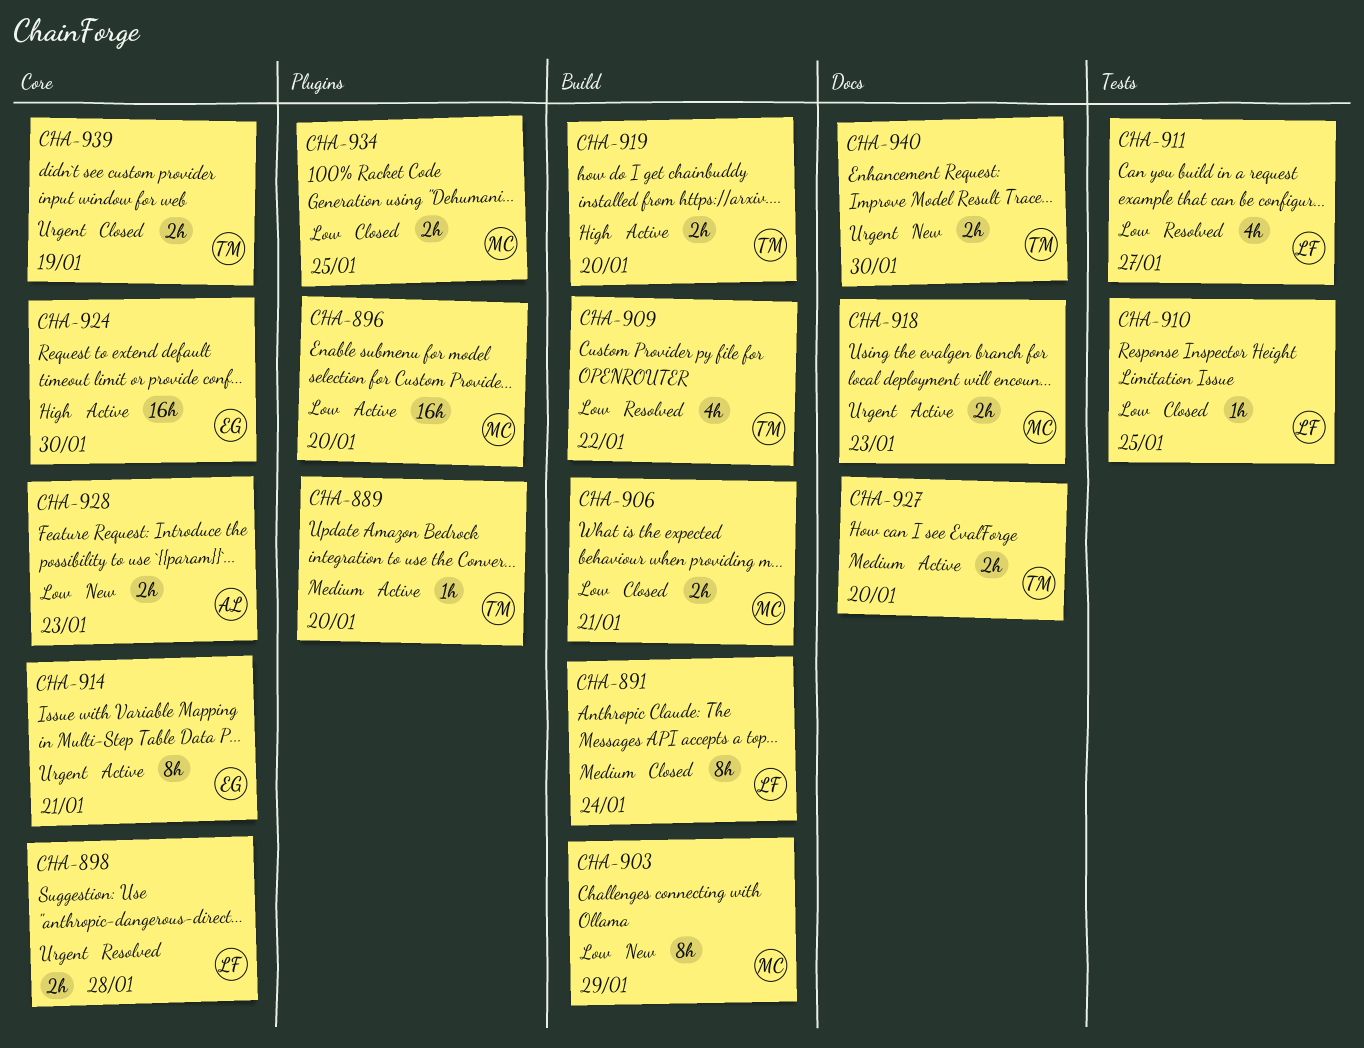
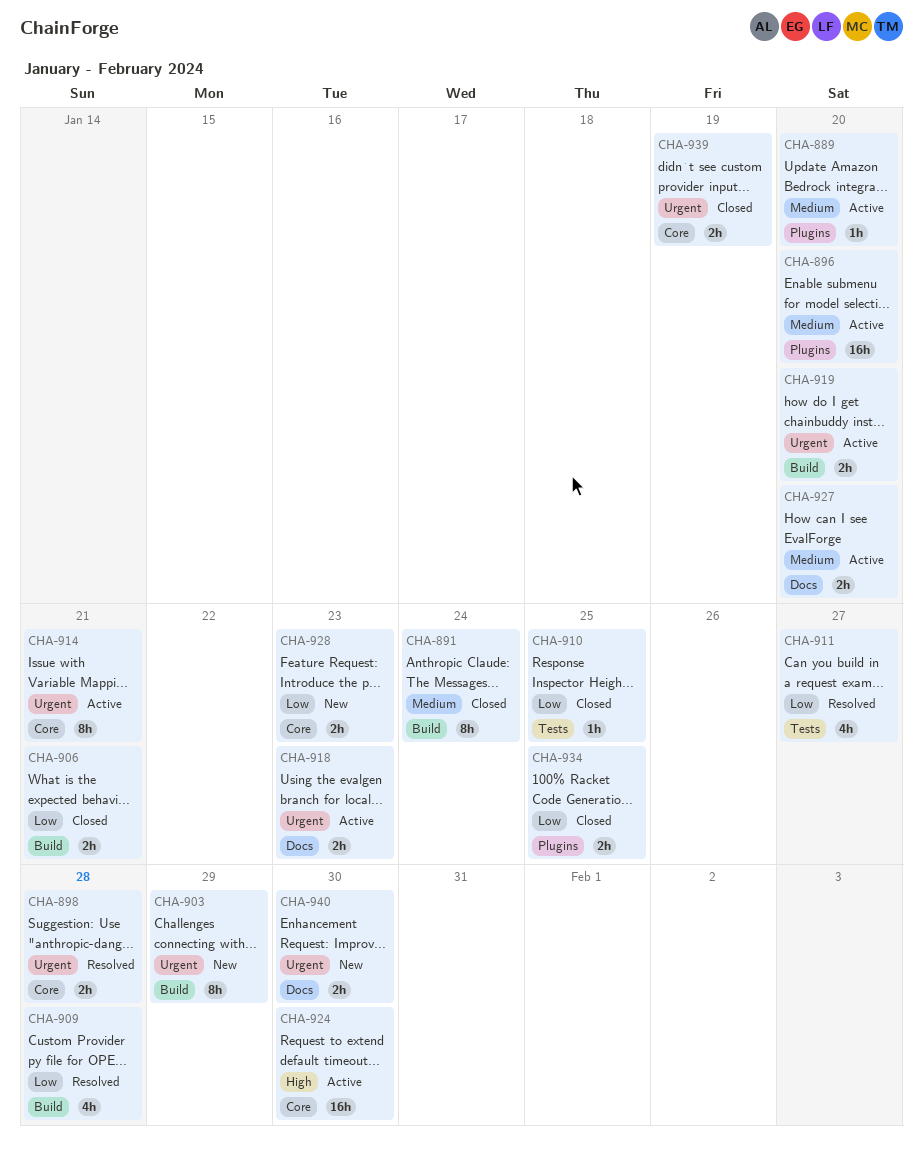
CHA-896, priority: Low -> Medium
CHA-903, priority: Low -> Urgent
CHA-909, due: Jan 22 -> Jan 28
CHA-919, priority: High -> Urgent

